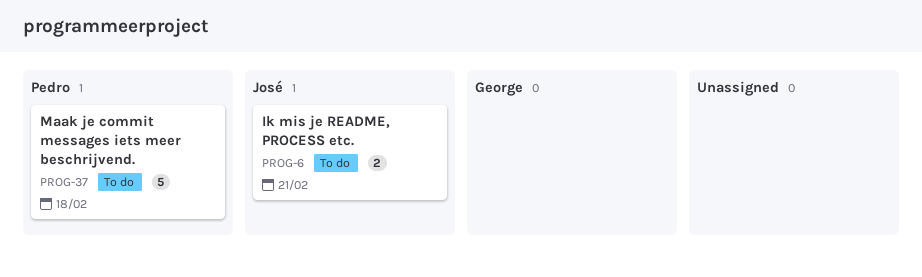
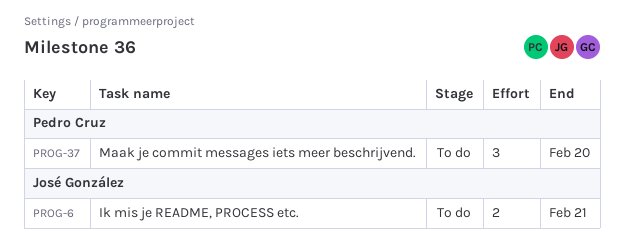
PROG-37, estimate: 5 -> 3
PROG-37, due: Feb 18 -> Feb 20

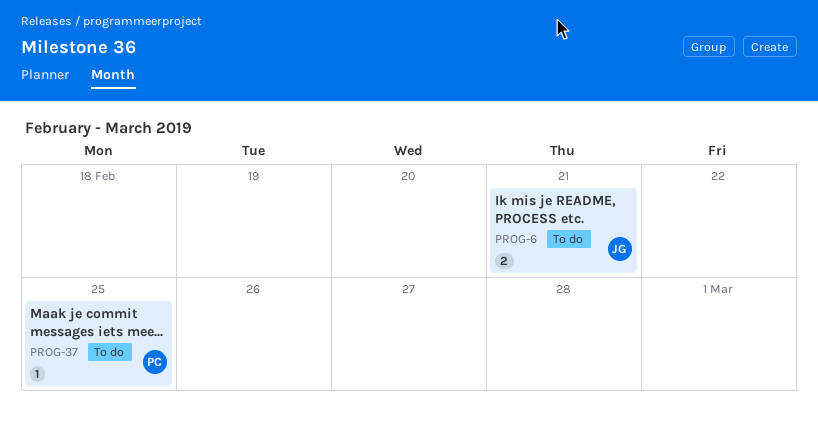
PROG-37, estimate: 3 -> 1
PROG-37, due: Feb 20 -> Feb 25

